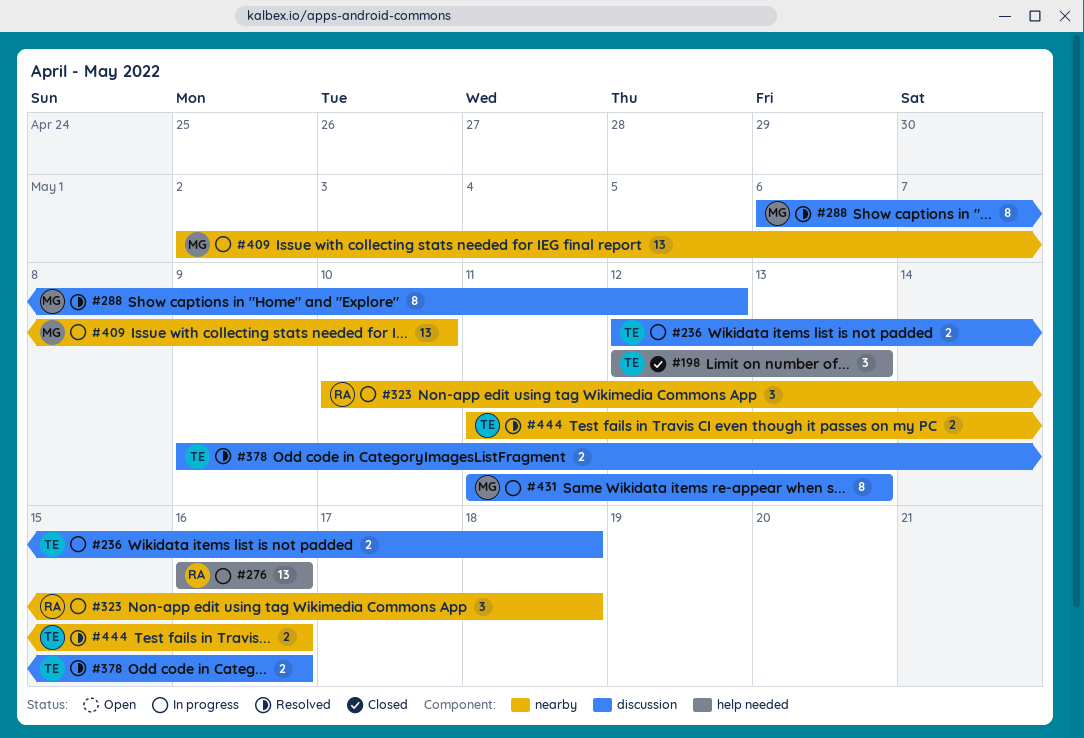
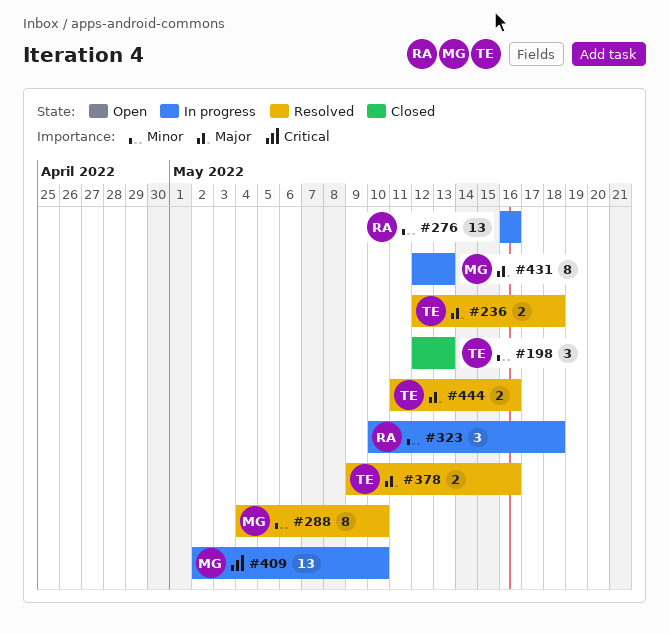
#236, status: In progress -> Resolved
#288, start: May 6 -> May 4
#288, due: May 12 -> May 10
#431, start: May 11 -> May 12

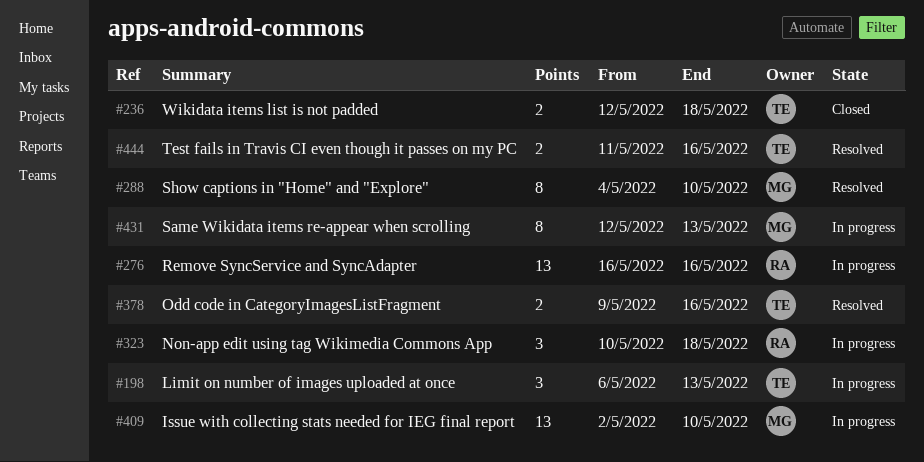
#198, status: Closed -> In progress
#198, start: May 12 -> May 6
#236, status: Resolved -> Closed

